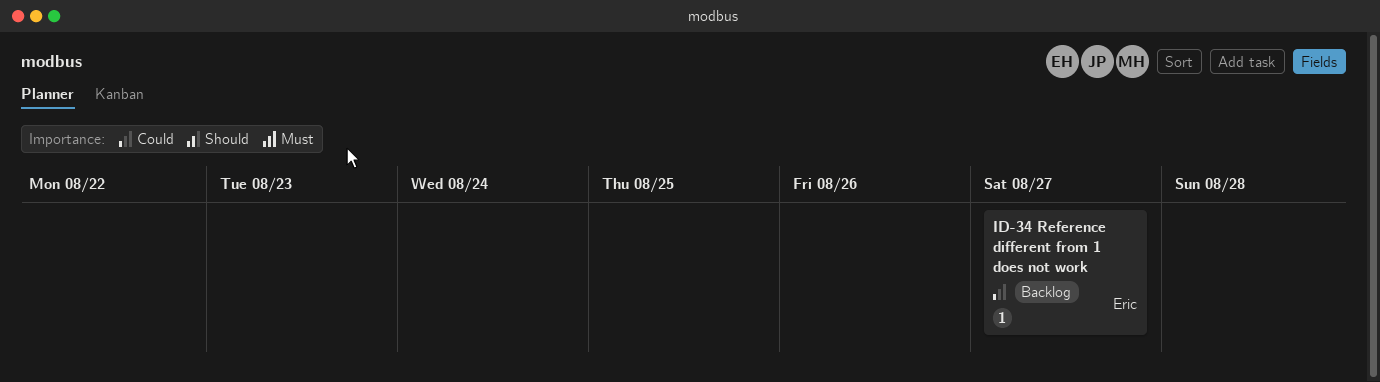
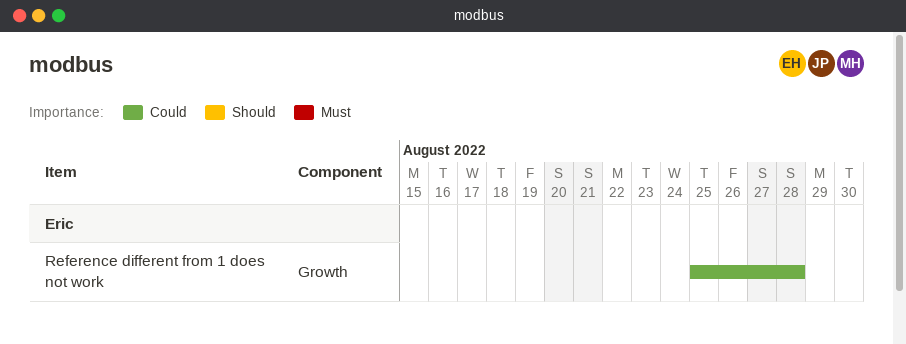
Reference different from 1 does not work, due: Aug 27 -> Aug 28

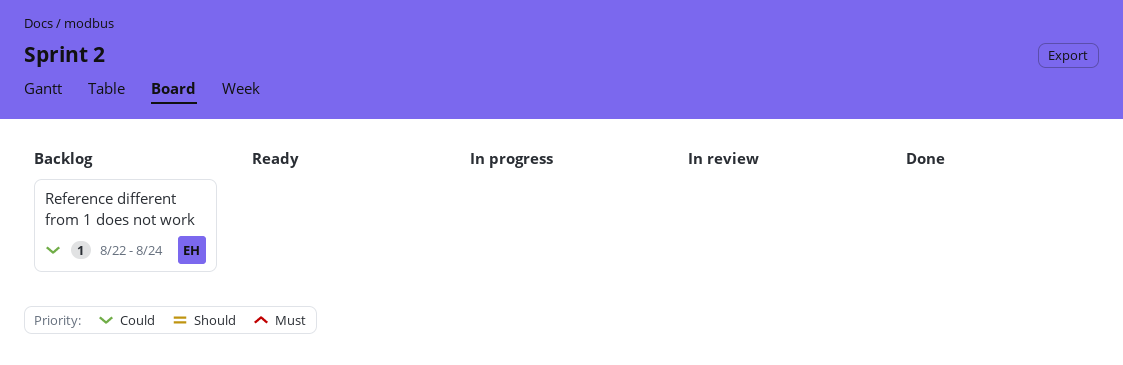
Reference different from 1 does not work, start: Aug 25 -> Aug 22
Reference different from 1 does not work, due: Aug 28 -> Aug 24

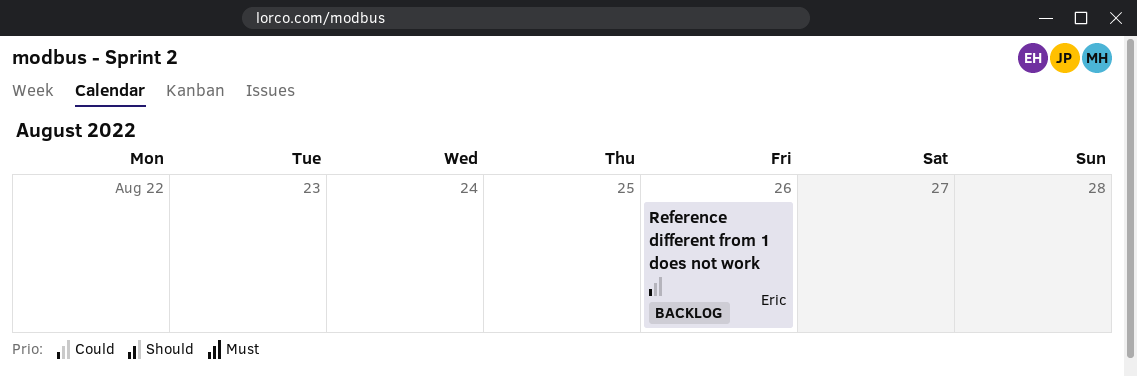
Reference different from 1 does not work, due: Aug 24 -> Aug 26

